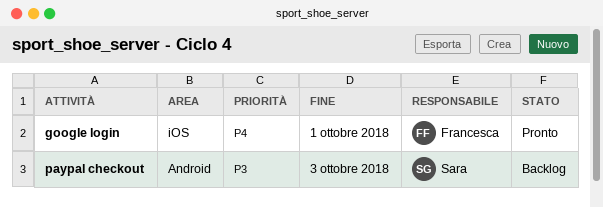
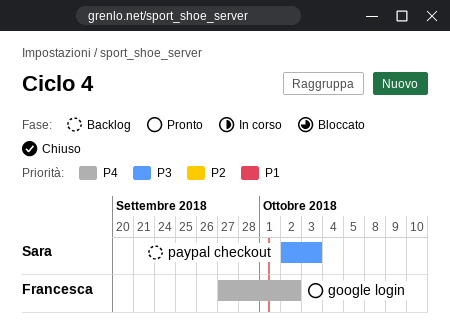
google login, due: Oct 1 -> Oct 2

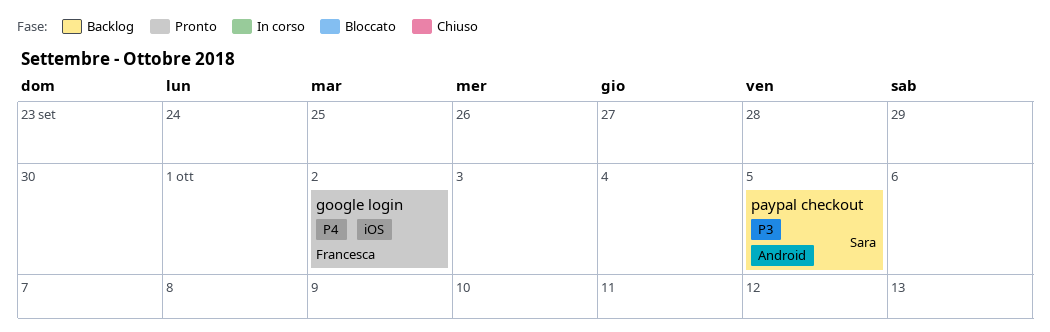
paypal checkout, due: Oct 3 -> Oct 5

